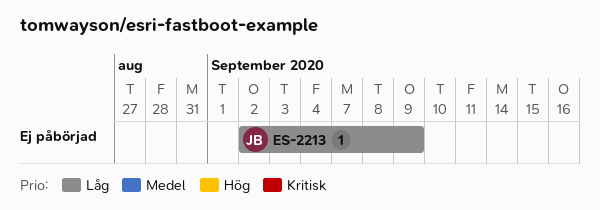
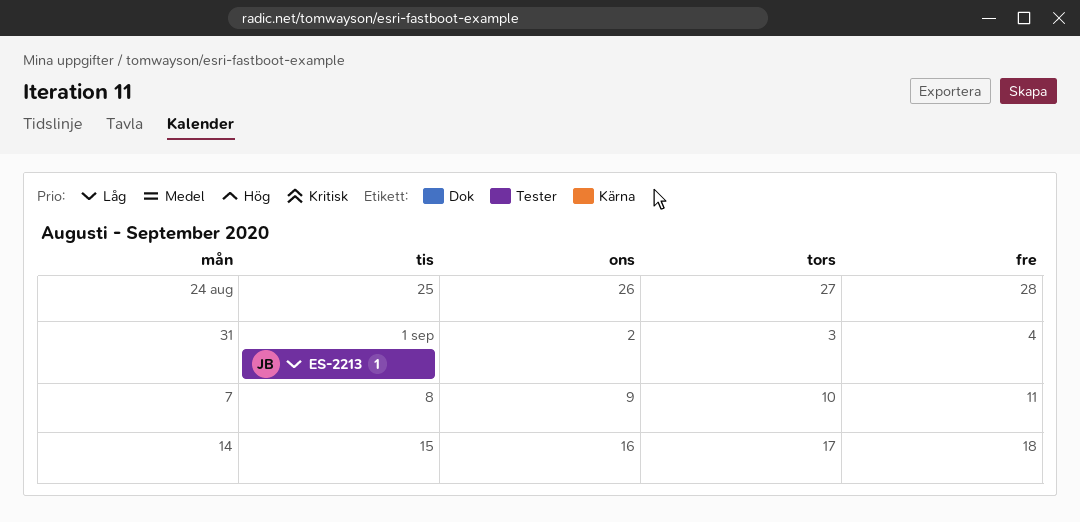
ES-2213, start: Sep 2 -> Sep 1
ES-2213, due: Sep 9 -> Sep 1

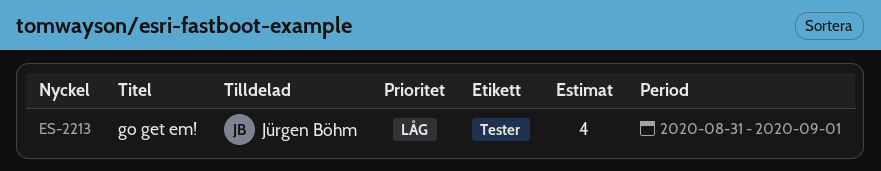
ES-2213, estimate: 1 -> 4
ES-2213, start: Sep 1 -> Aug 31

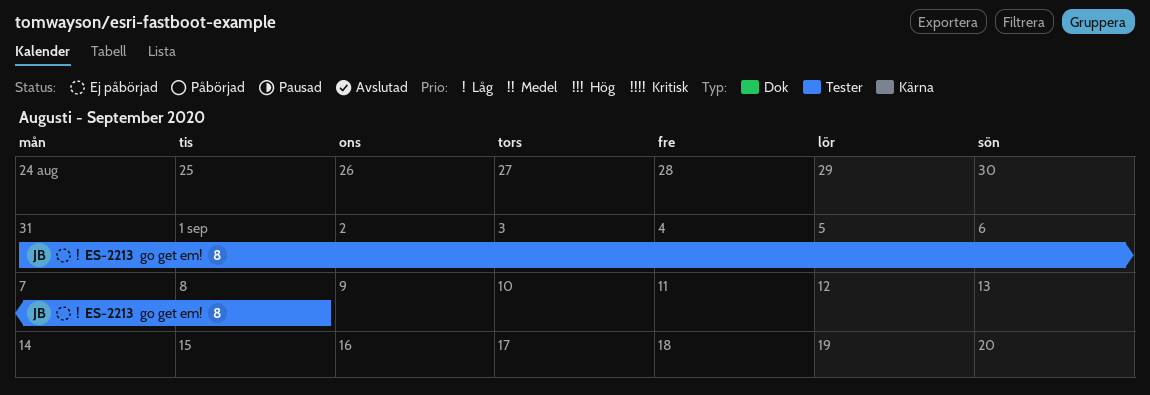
ES-2213, estimate: 4 -> 8
ES-2213, due: Sep 1 -> Sep 8

